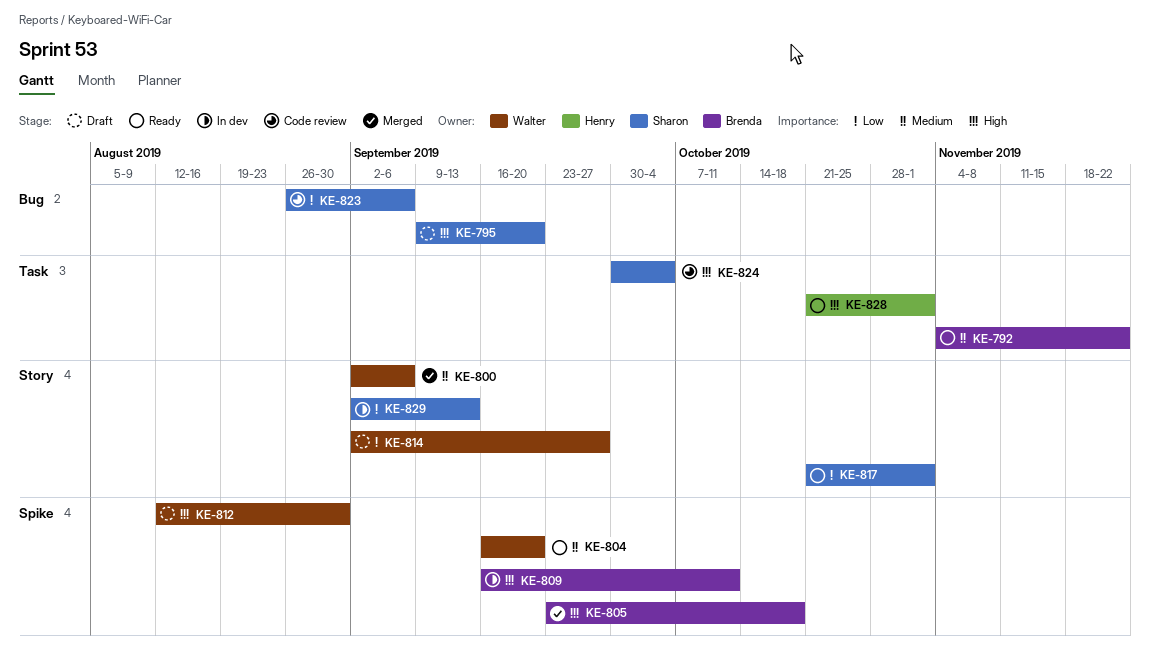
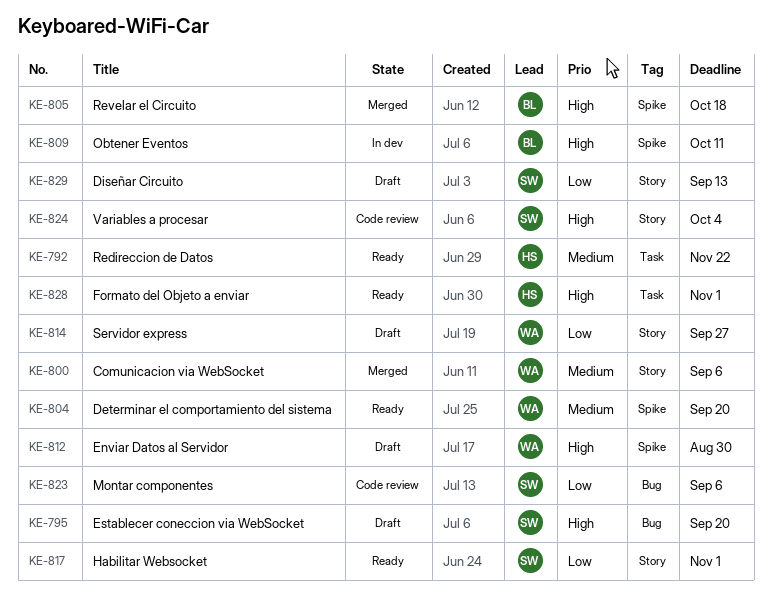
KE-792, owner: Brenda -> Henry
KE-824, label: Task -> Story
KE-829, status: In dev -> Draft

